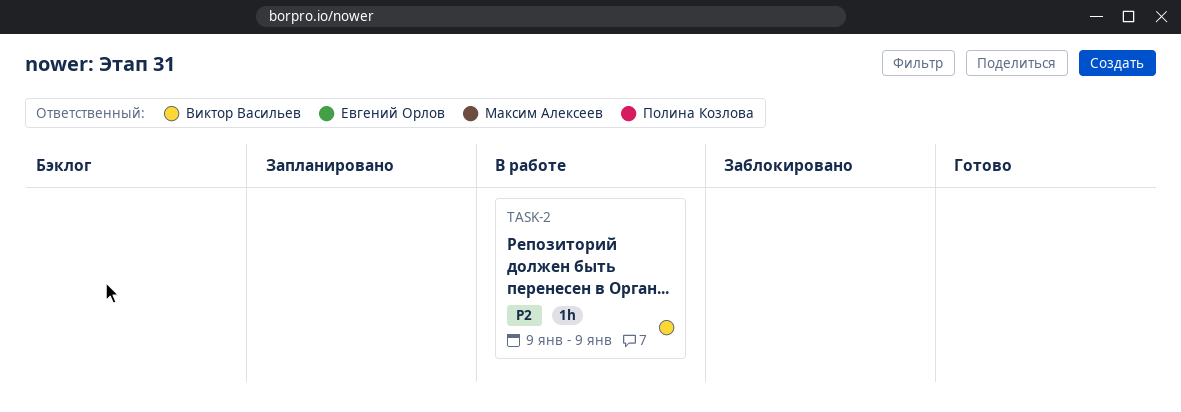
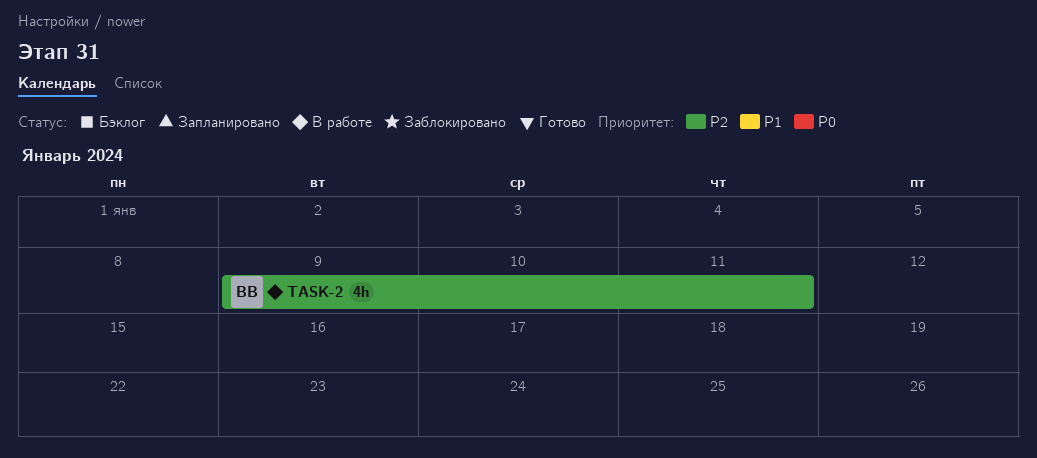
TASK-2, estimate: 1h -> 4h
TASK-2, due: Jan 9 -> Jan 11

